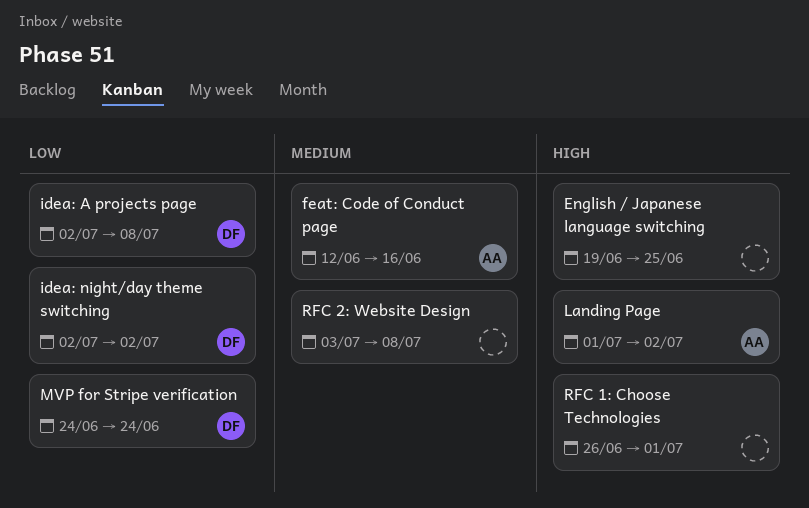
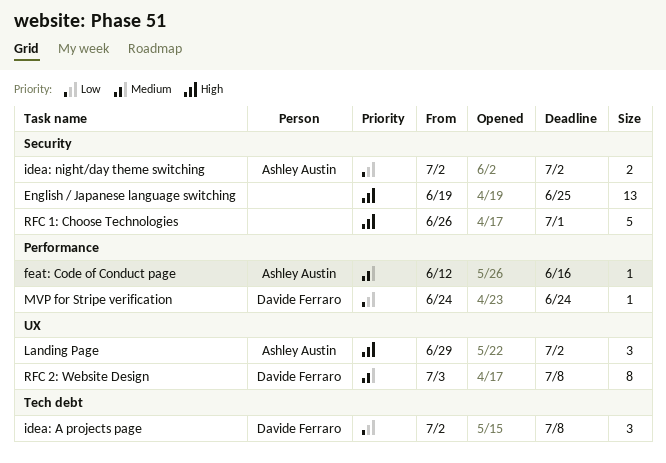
idea: night/day theme switching, owner: Davide Ferraro -> Ashley Austin
Landing Page, start: Jul 1 -> Jun 29
RFC 2: Website Design, owner: none -> Davide Ferraro

